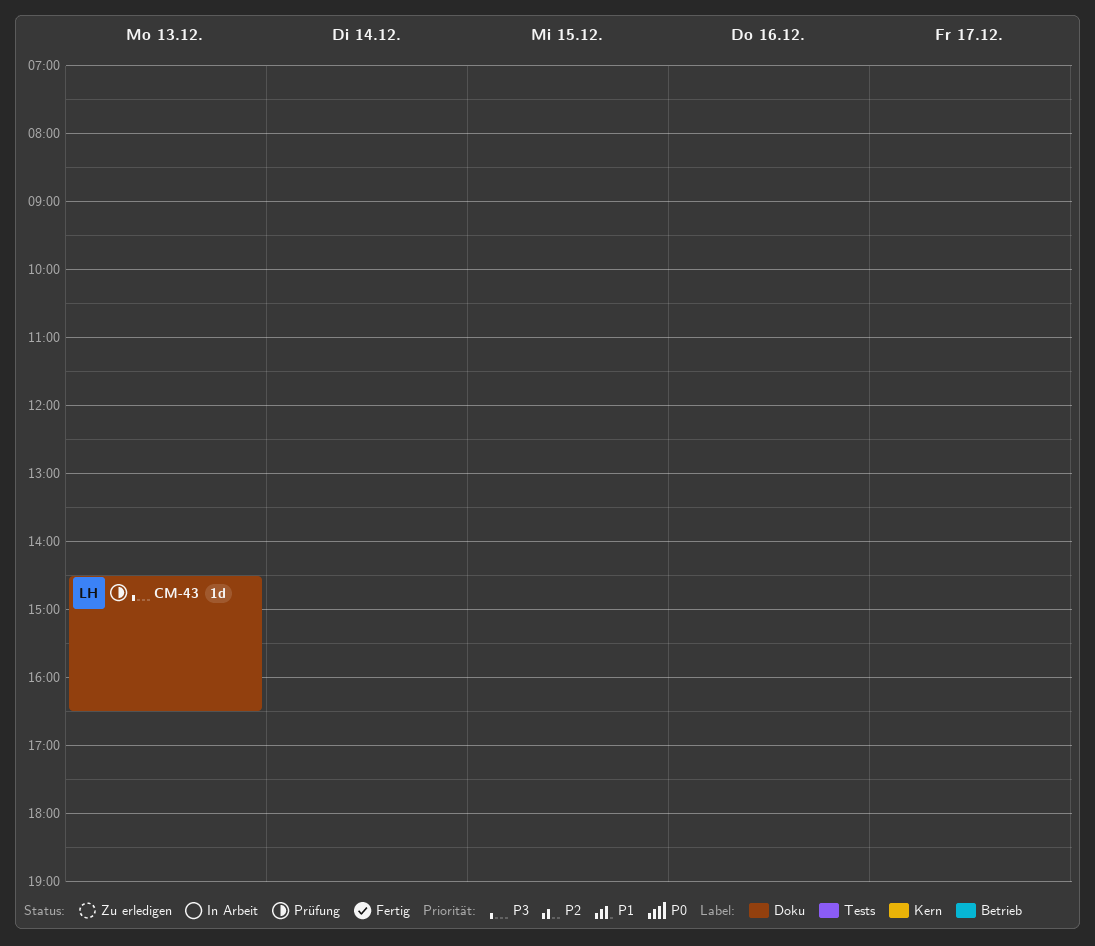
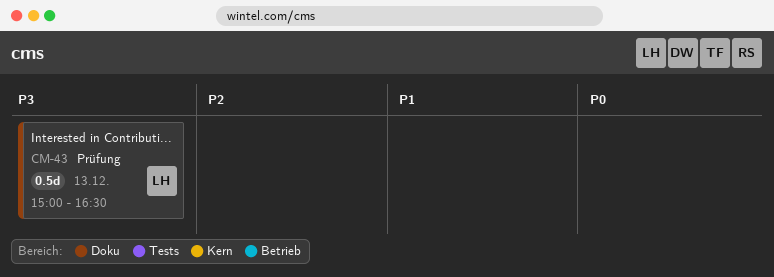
CM-43, estimate: 1d -> 0.5d
CM-43, begins: 14:30 -> 15:00

